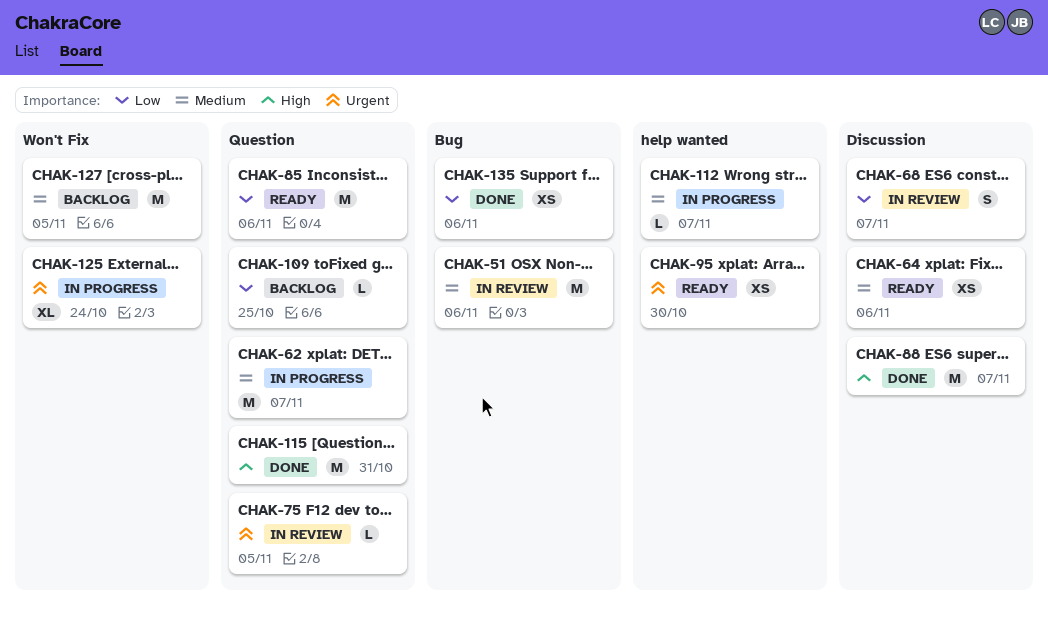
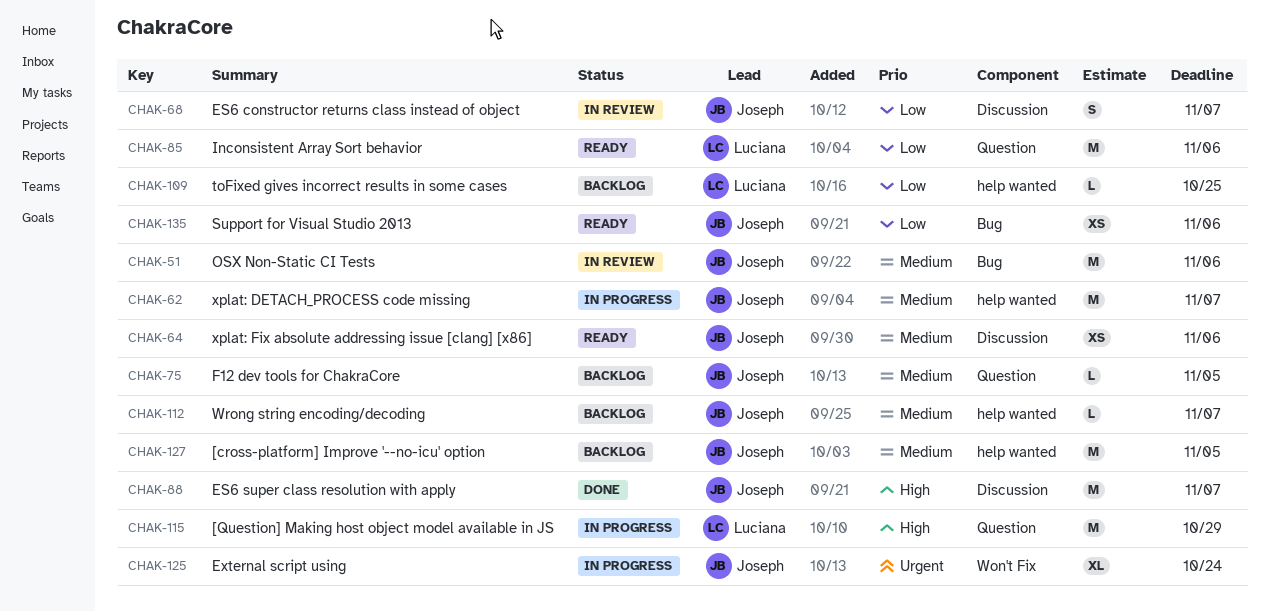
CHAK-62, label: Question -> help wanted
CHAK-75, status: In review -> Backlog
CHAK-75, priority: Urgent -> Medium
CHAK-95: present -> none
CHAK-109, label: Question -> help wanted
CHAK-112, status: In progress -> Backlog
CHAK-115, status: Done -> In progress
CHAK-115, due: Oct 31 -> Oct 29
CHAK-127, label: Won't Fix -> help wanted
CHAK-135, status: Done -> Ready

